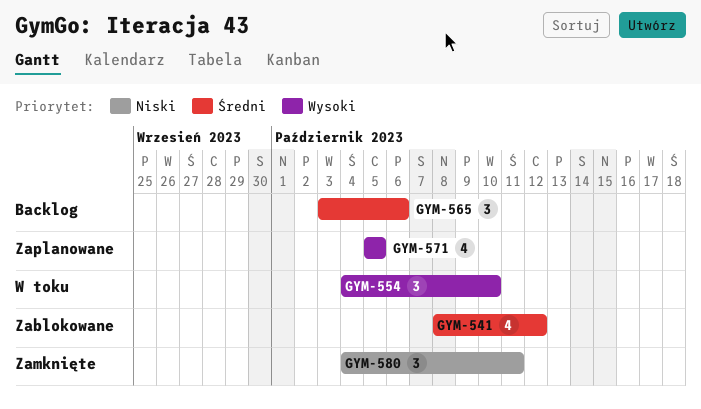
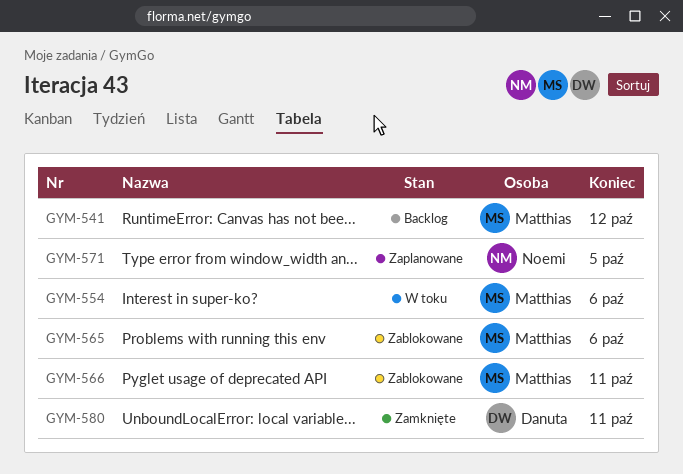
GYM-541, status: Zablokowane -> Backlog
GYM-554, due: Oct 10 -> Oct 6
GYM-565, status: Backlog -> Zablokowane
GYM-566: none -> present

